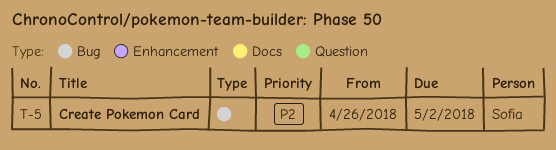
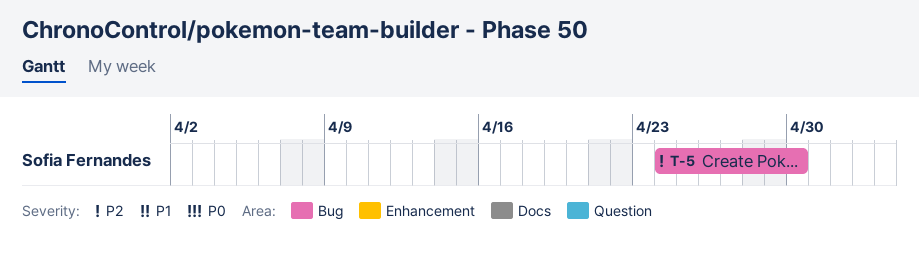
T-5, start: Apr 26 -> Apr 24
T-5, due: May 2 -> Apr 30

